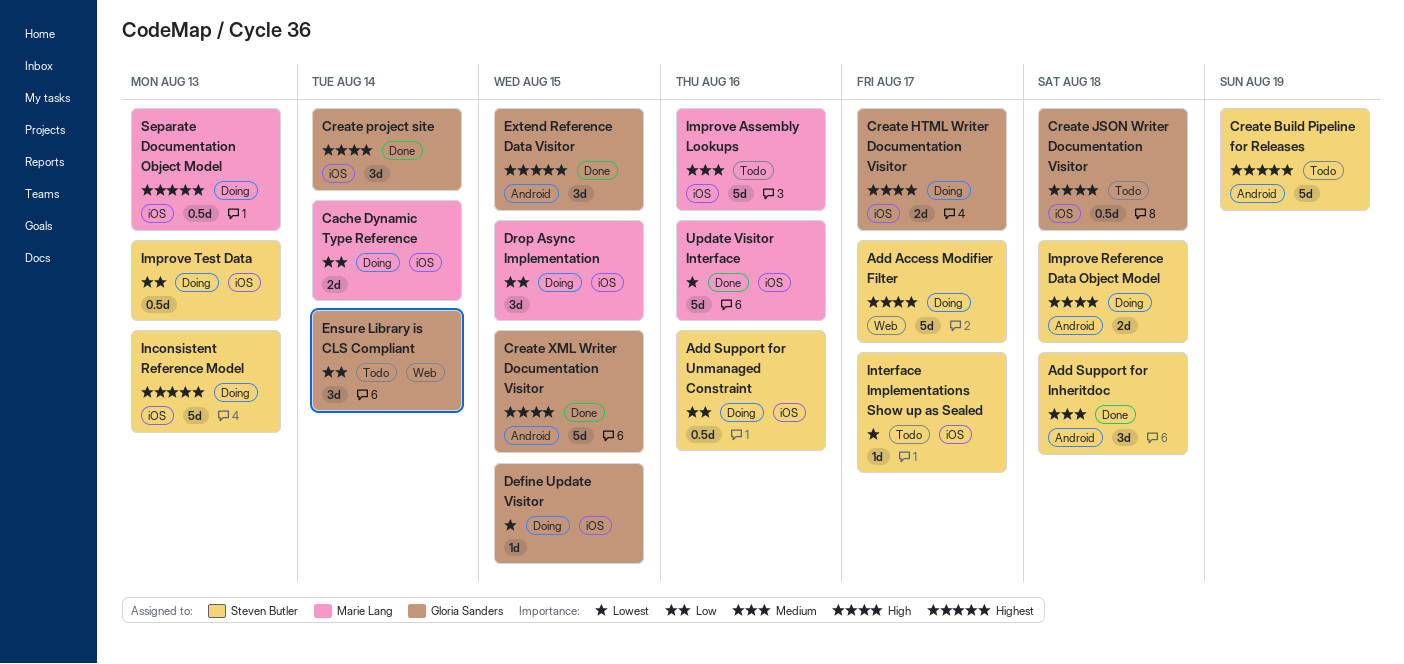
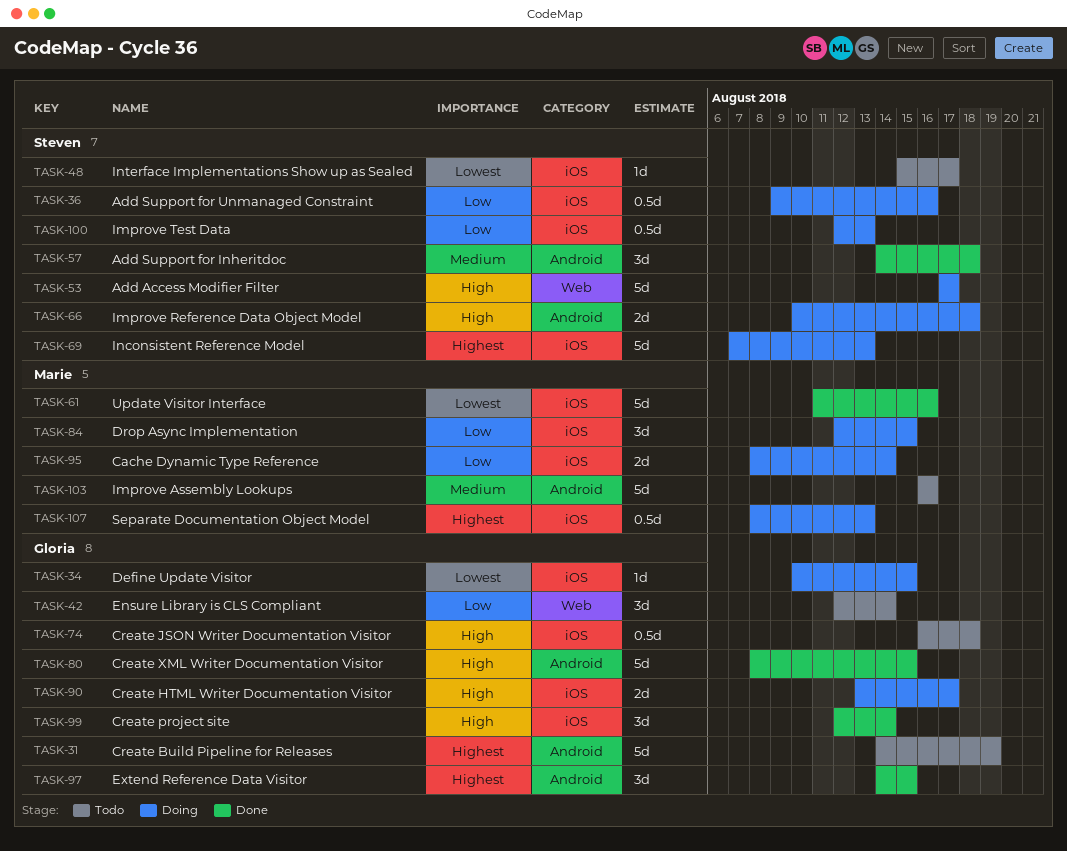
Create Build Pipeline for Releases, owner: Steven Butler -> Gloria Sanders
Improve Assembly Lookups, label: iOS -> Android

